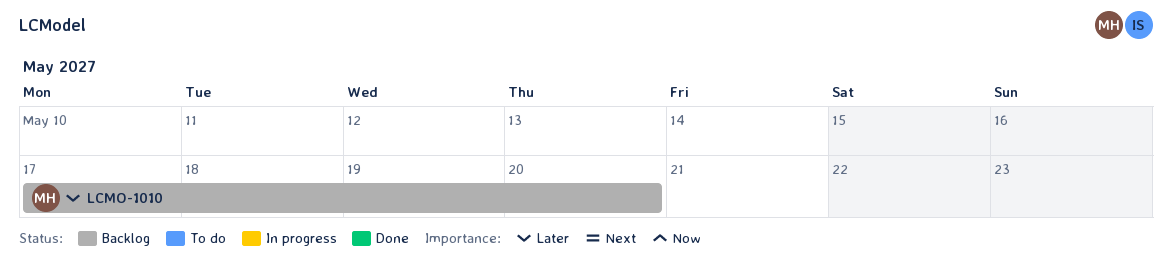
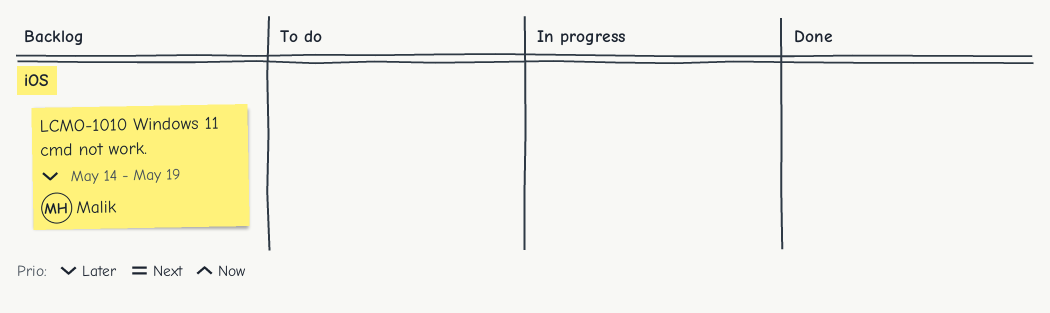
LCMO-1010, start: May 17 -> May 14
LCMO-1010, due: May 20 -> May 19

